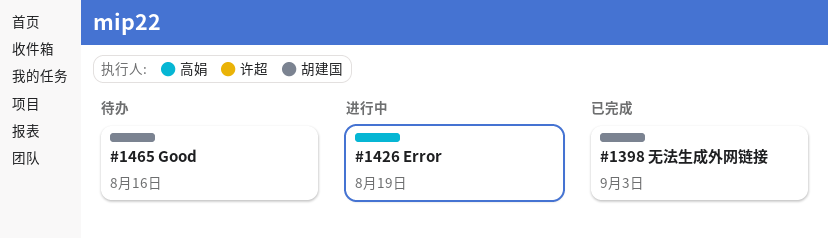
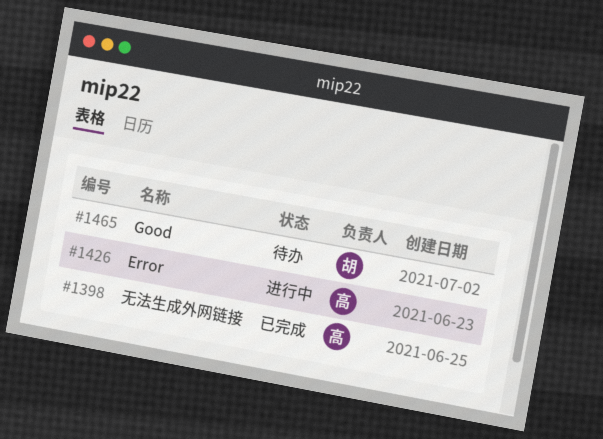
#1398, owner: 胡建国 -> 高娟

